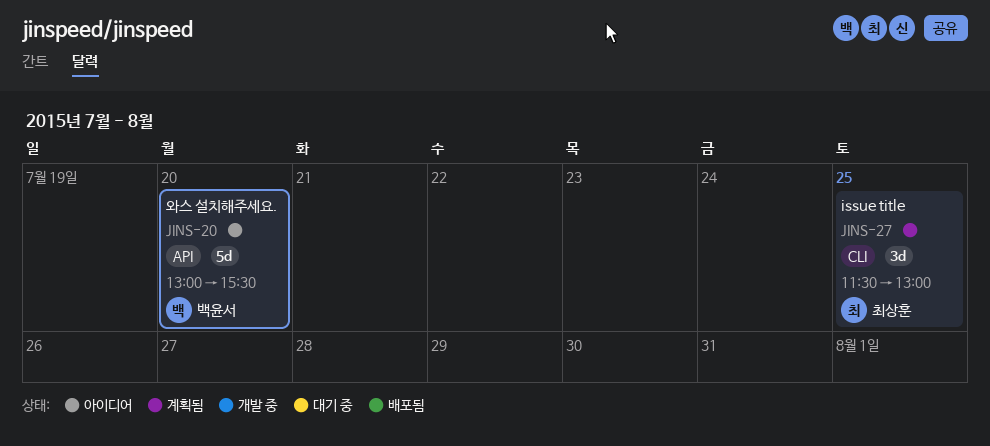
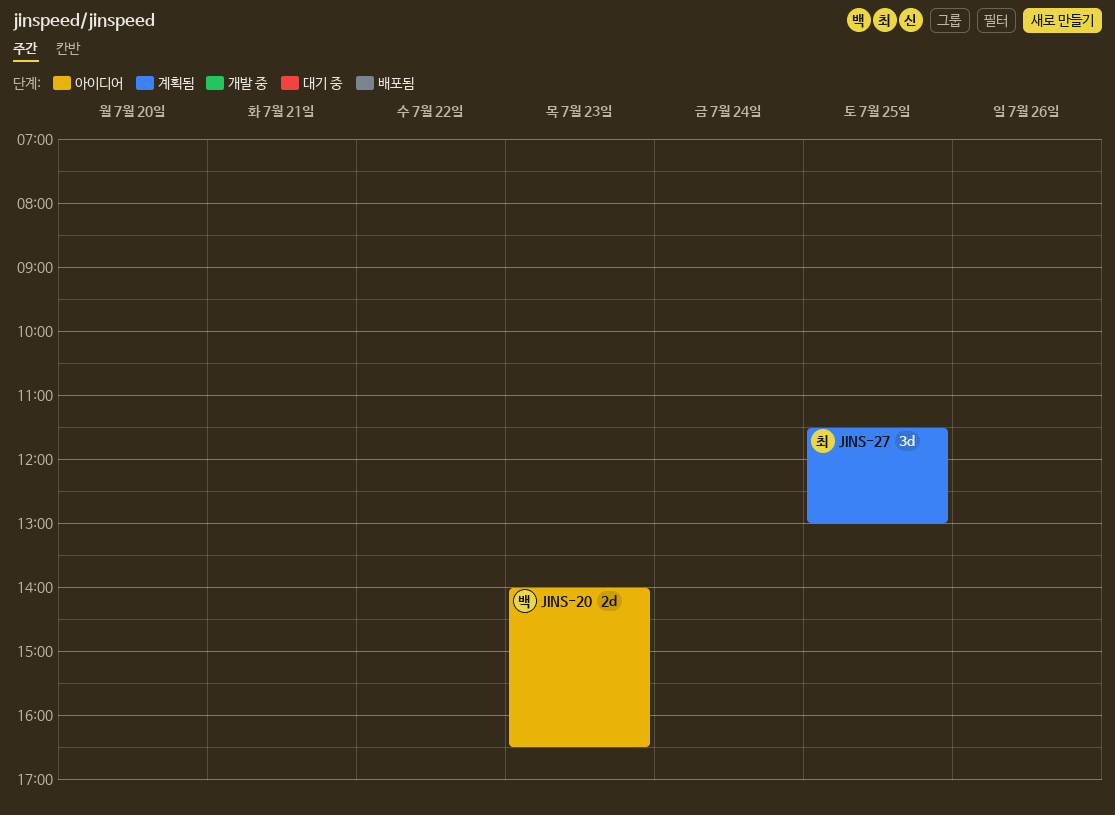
JINS-20, estimate: 5d -> 2d
JINS-20, day: Jul 20 -> Jul 23
JINS-20, begins: 13:00 -> 14:00
JINS-20, ends: 15:30 -> 16:30

